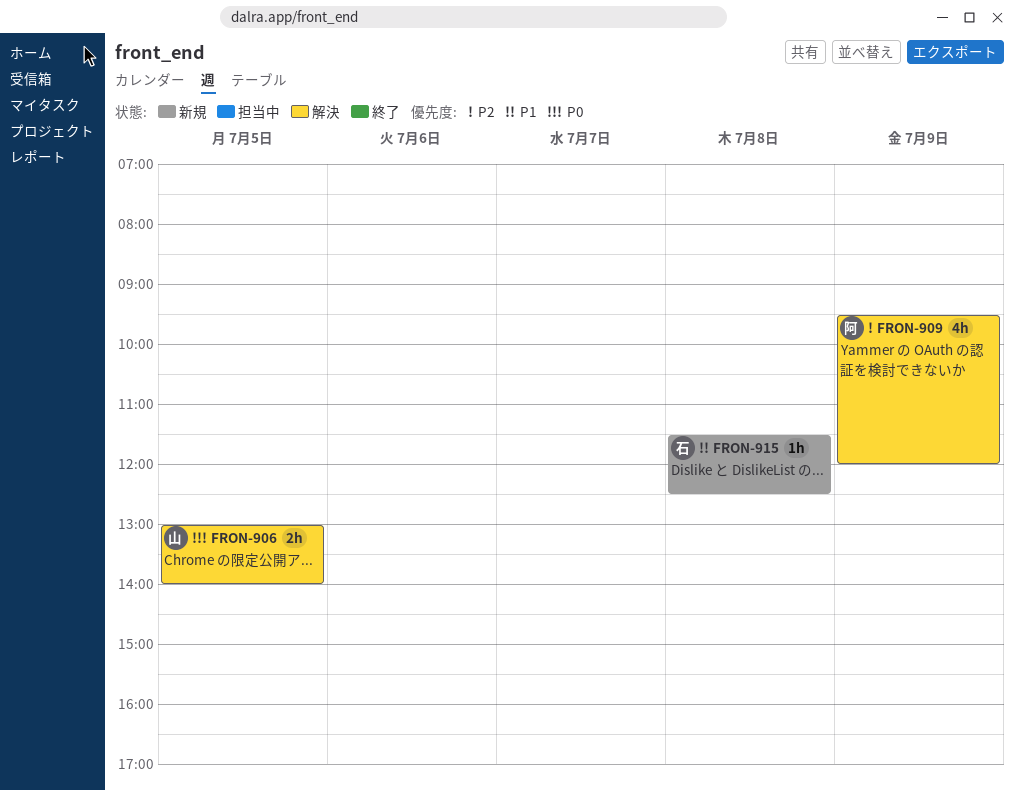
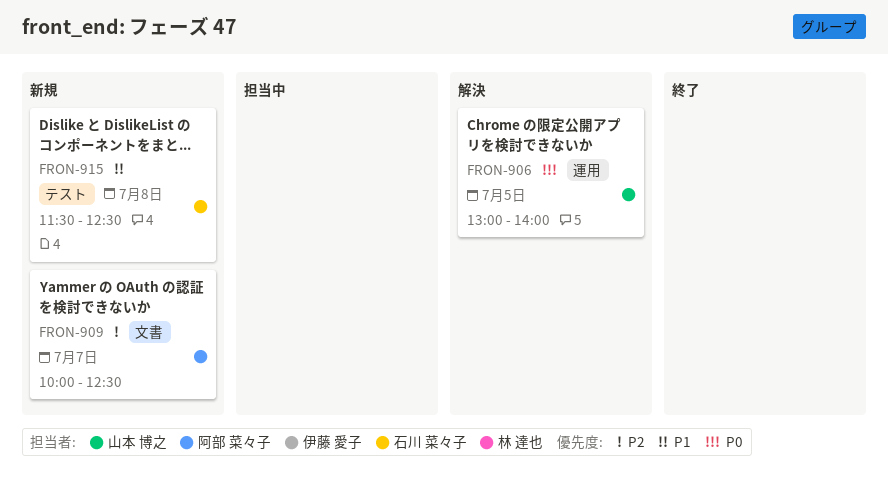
FRON-909, status: 解決 -> 新規
FRON-909, day: Jul 9 -> Jul 7
FRON-909, begins: 09:30 -> 10:00
FRON-909, ends: 12:00 -> 12:30

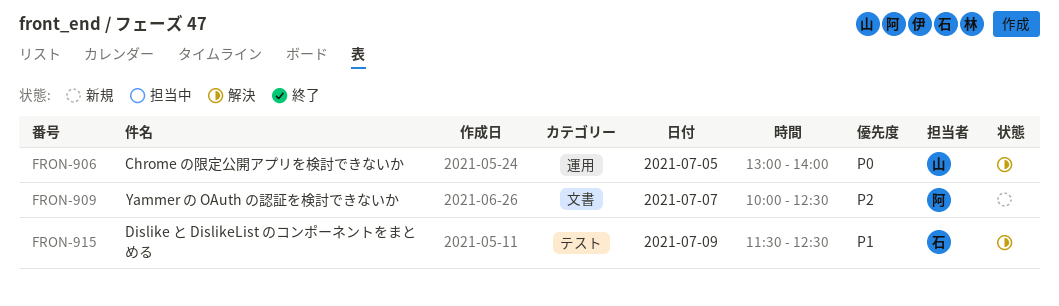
FRON-915, status: 新規 -> 解決
FRON-915, day: Jul 8 -> Jul 9

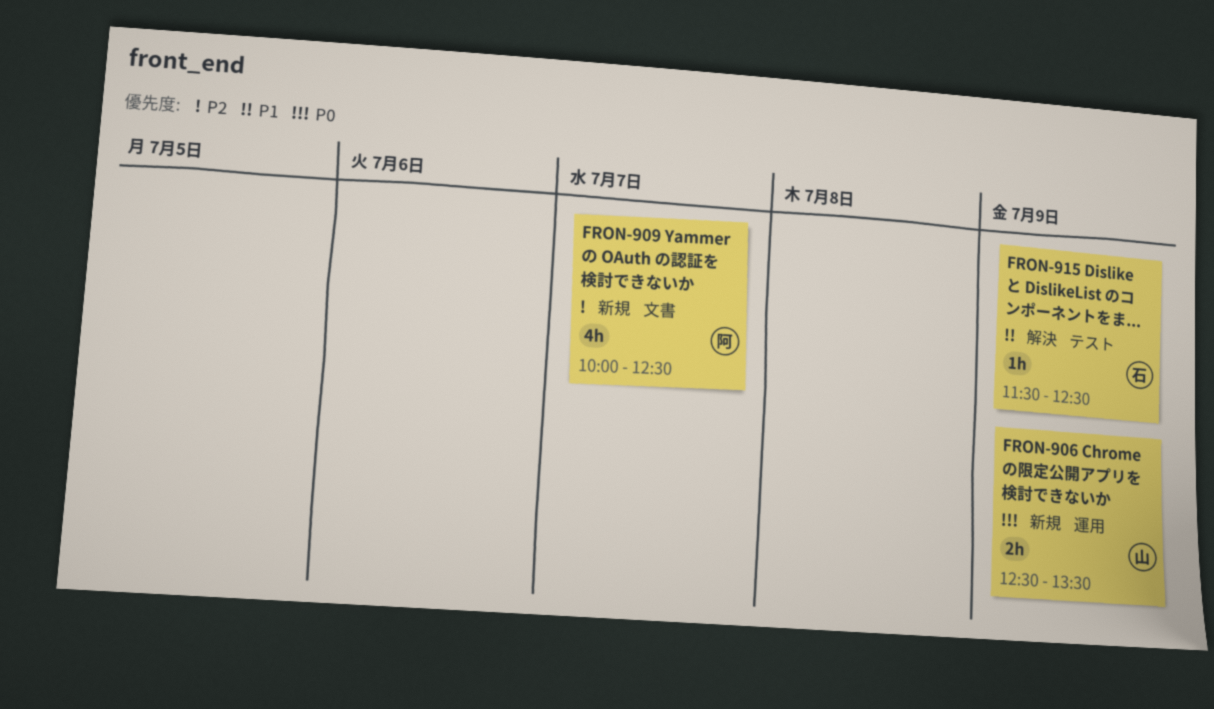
FRON-906, status: 解決 -> 新規
FRON-906, day: Jul 5 -> Jul 9
FRON-906, begins: 13:00 -> 12:30
FRON-906, ends: 14:00 -> 13:30

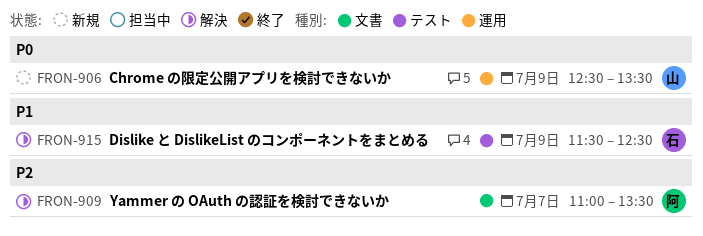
FRON-909, status: 新規 -> 解決
FRON-909, begins: 10:00 -> 11:00
FRON-909, ends: 12:30 -> 13:30

